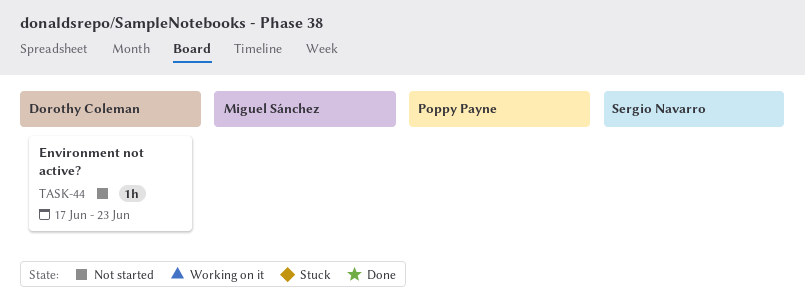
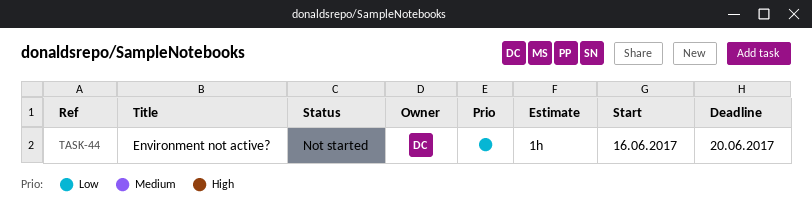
TASK-44, start: Jun 17 -> Jun 16
TASK-44, due: Jun 23 -> Jun 20

